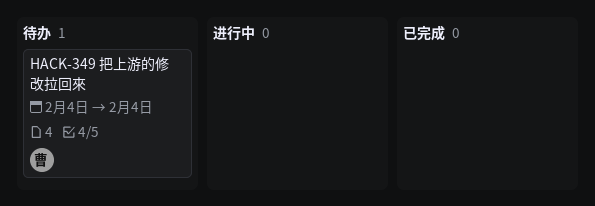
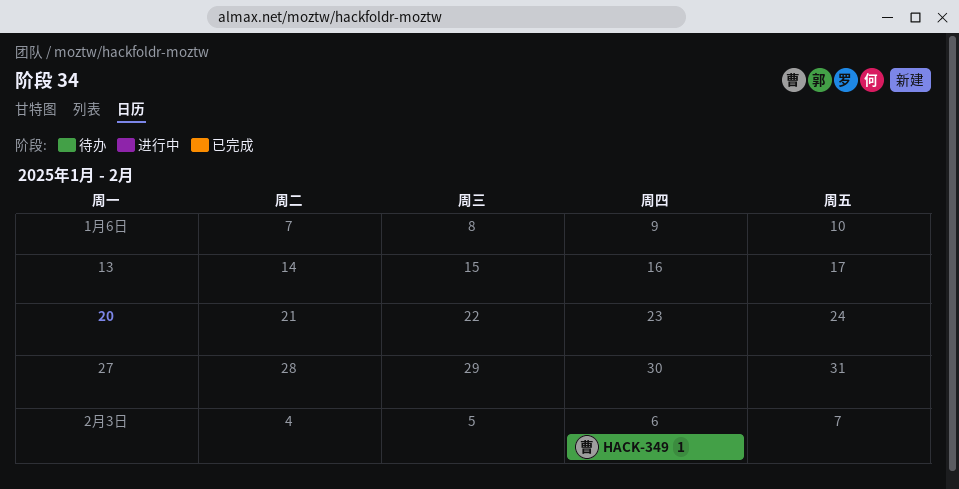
HACK-349, start: Feb 4 -> Feb 6
HACK-349, due: Feb 4 -> Feb 6

